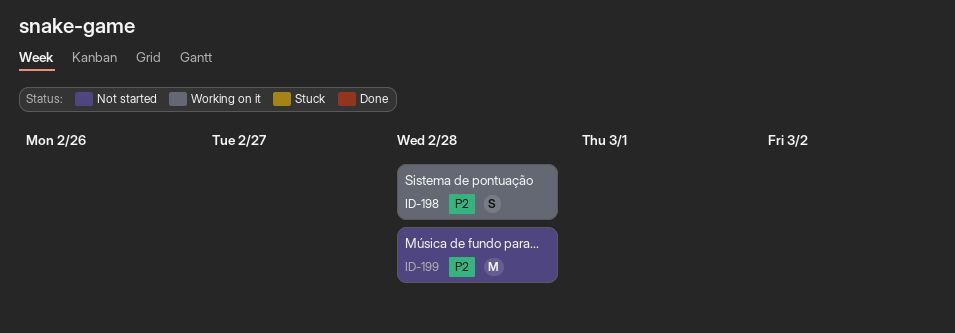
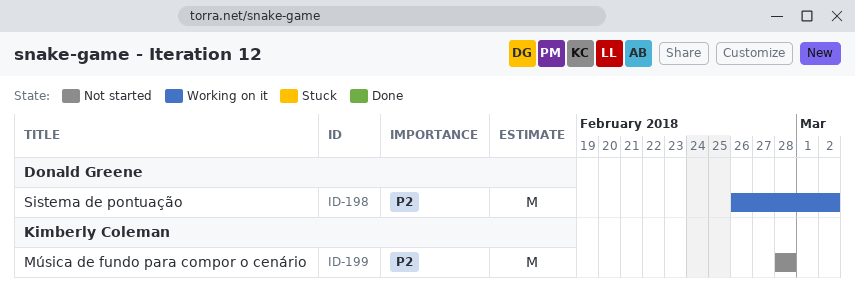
ID-198, estimate: S -> M
ID-198, due: Feb 28 -> Mar 2

